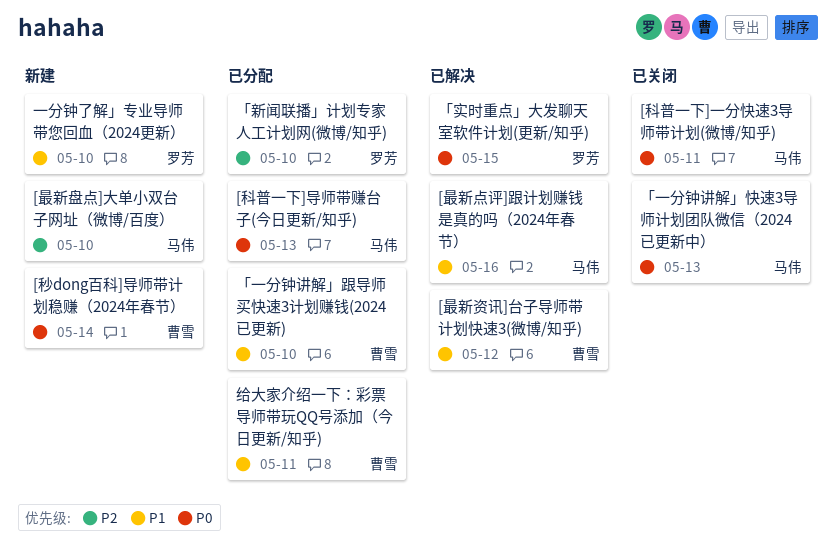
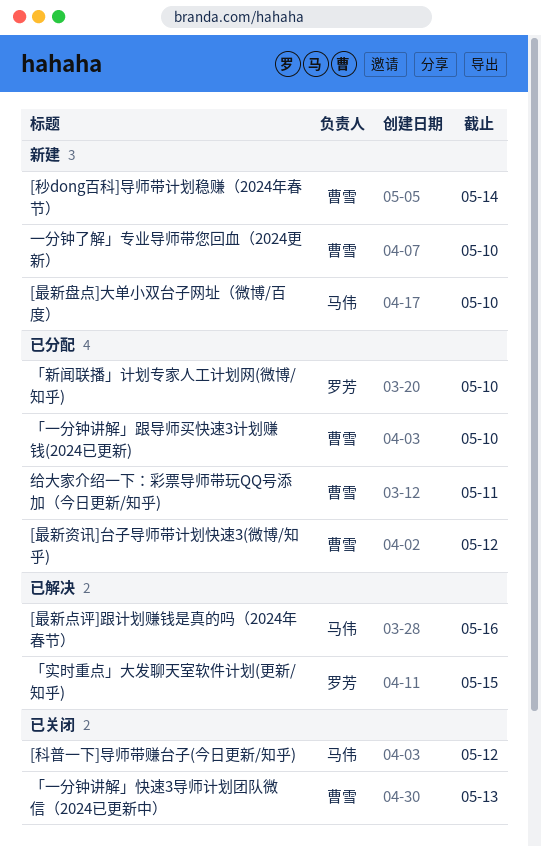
[最新资讯]台子导师带计划快速3(微博/知乎), status: 已解决 -> 已分配
[科普一下]一分快速3导师带计划(微博/知乎): present -> none
[科普一下]导师带赚台子(今日更新/知乎), status: 已分配 -> 已关闭
[科普一下]导师带赚台子(今日更新/知乎), due: May 13 -> May 12
「一分钟讲解」快速3导师计划团队微信（2024已更新中）, owner: 马伟 -> 曹雪
一分钟了解」专业导师带您回血（2024更新）, owner: 罗芳 -> 曹雪

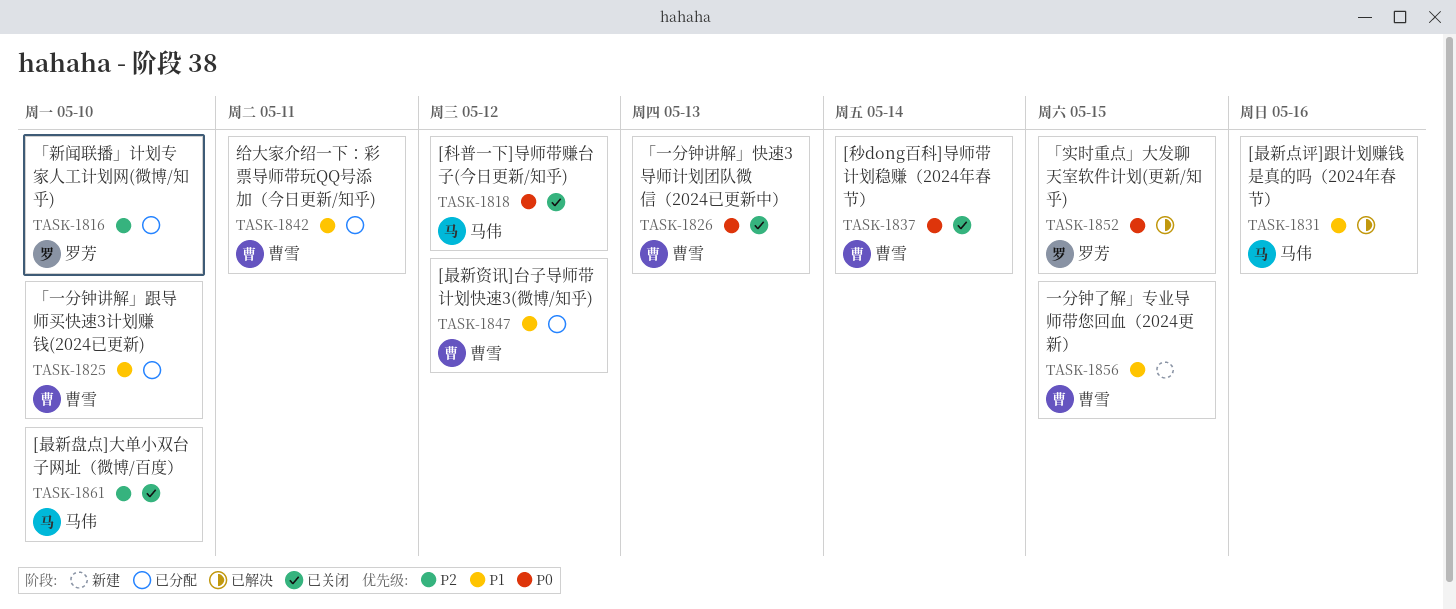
[最新盘点]大单小双台子网址（微博/百度）, status: 新建 -> 已关闭
[秒dong百科]导师带计划稳赚（2024年春节）, status: 新建 -> 已关闭
一分钟了解」专业导师带您回血（2024更新）, due: May 10 -> May 15

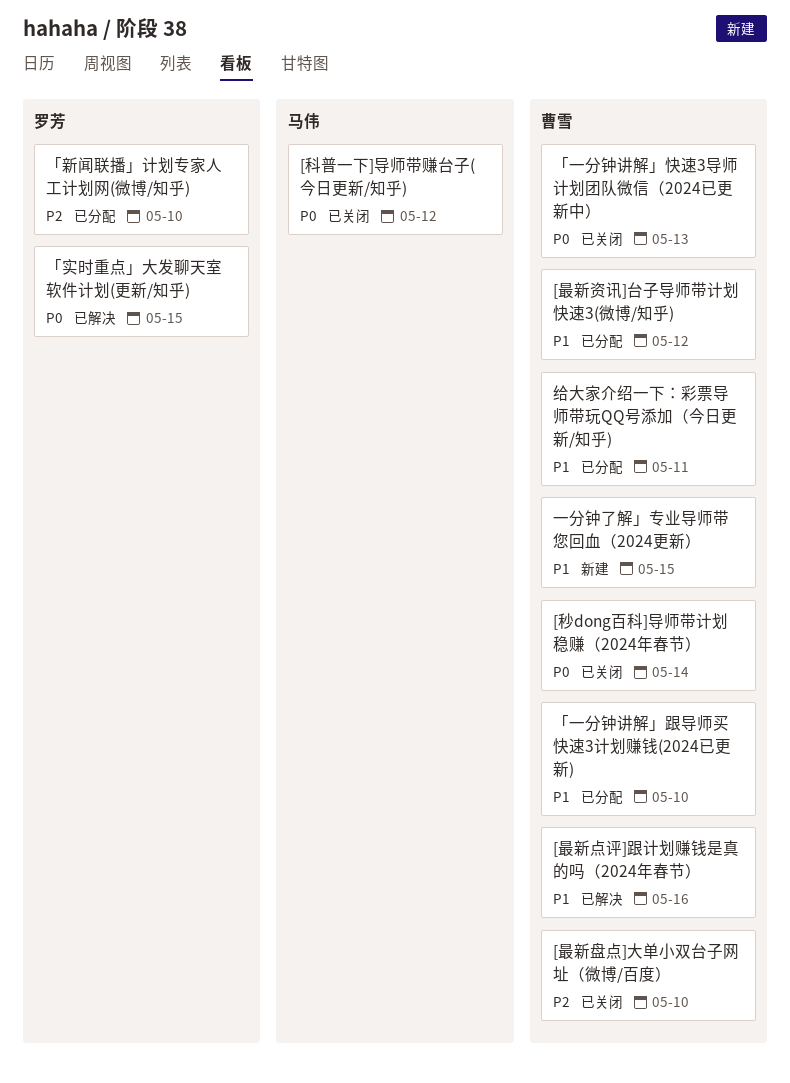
[最新点评]跟计划赚钱是真的吗（2024年春节）, owner: 马伟 -> 曹雪
[最新盘点]大单小双台子网址（微博/百度）, owner: 马伟 -> 曹雪

